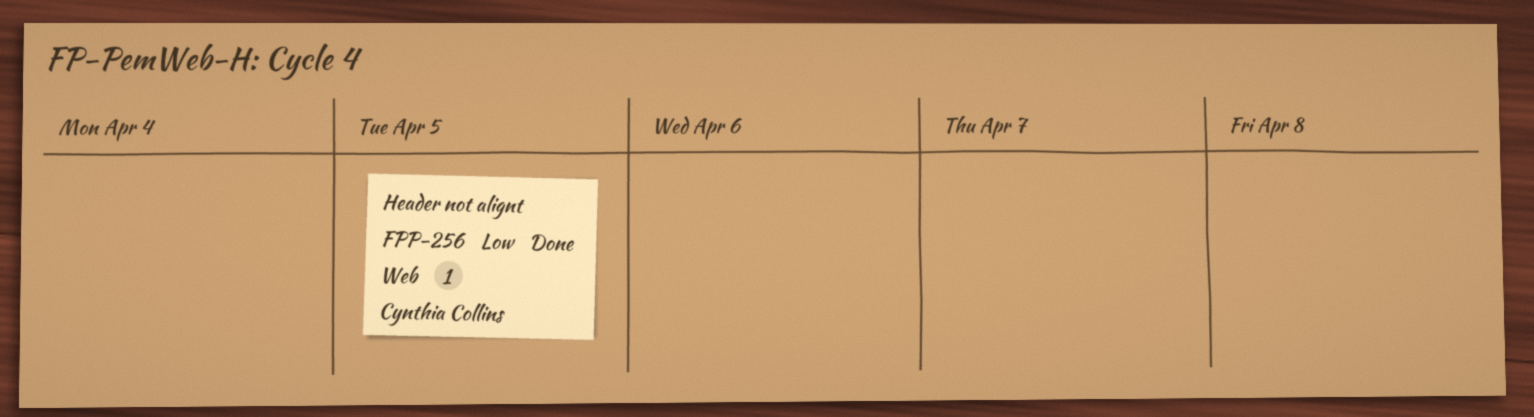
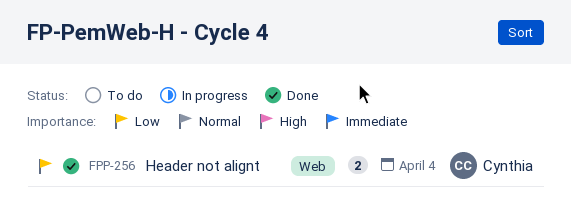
FPP-256, estimate: 1 -> 2
FPP-256, due: Apr 5 -> Apr 4

